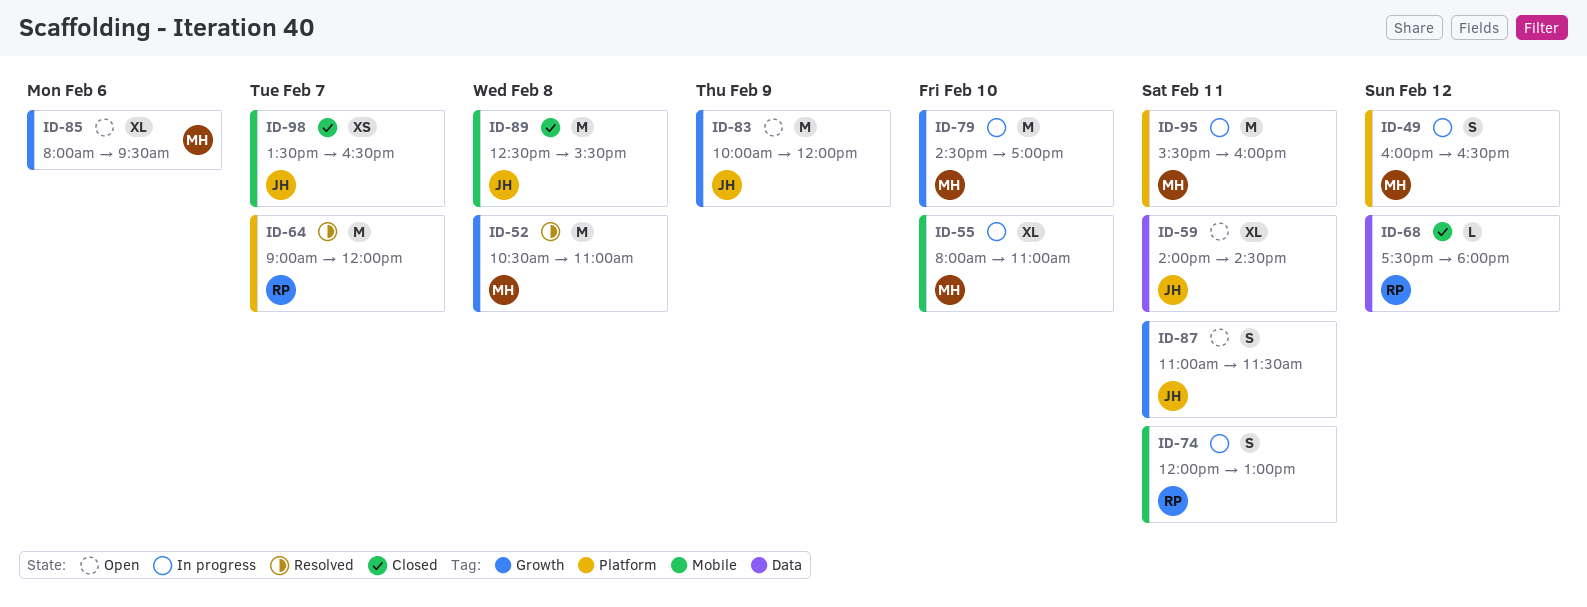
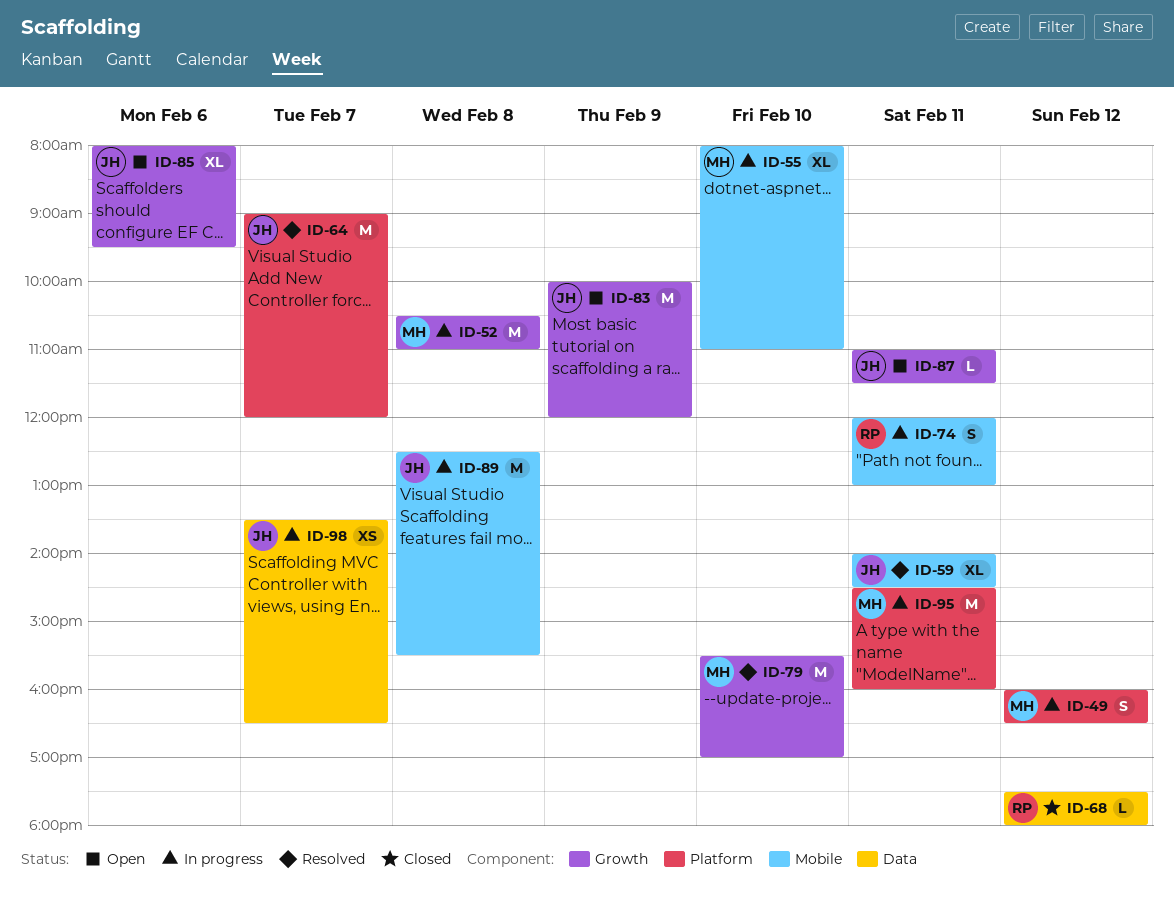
ID-52, status: Resolved -> In progress
ID-59, status: Open -> Resolved
ID-59, label: Data -> Mobile
ID-64, owner: RP -> JH
ID-79, status: In progress -> Resolved
ID-79, begins: 14:30 -> 15:30
ID-85, owner: MH -> JH
ID-87, estimate: S -> L
ID-89, status: Closed -> In progress
ID-95, begins: 15:30 -> 14:30
ID-98, status: Closed -> In progress
ID-98, label: Mobile -> Data

